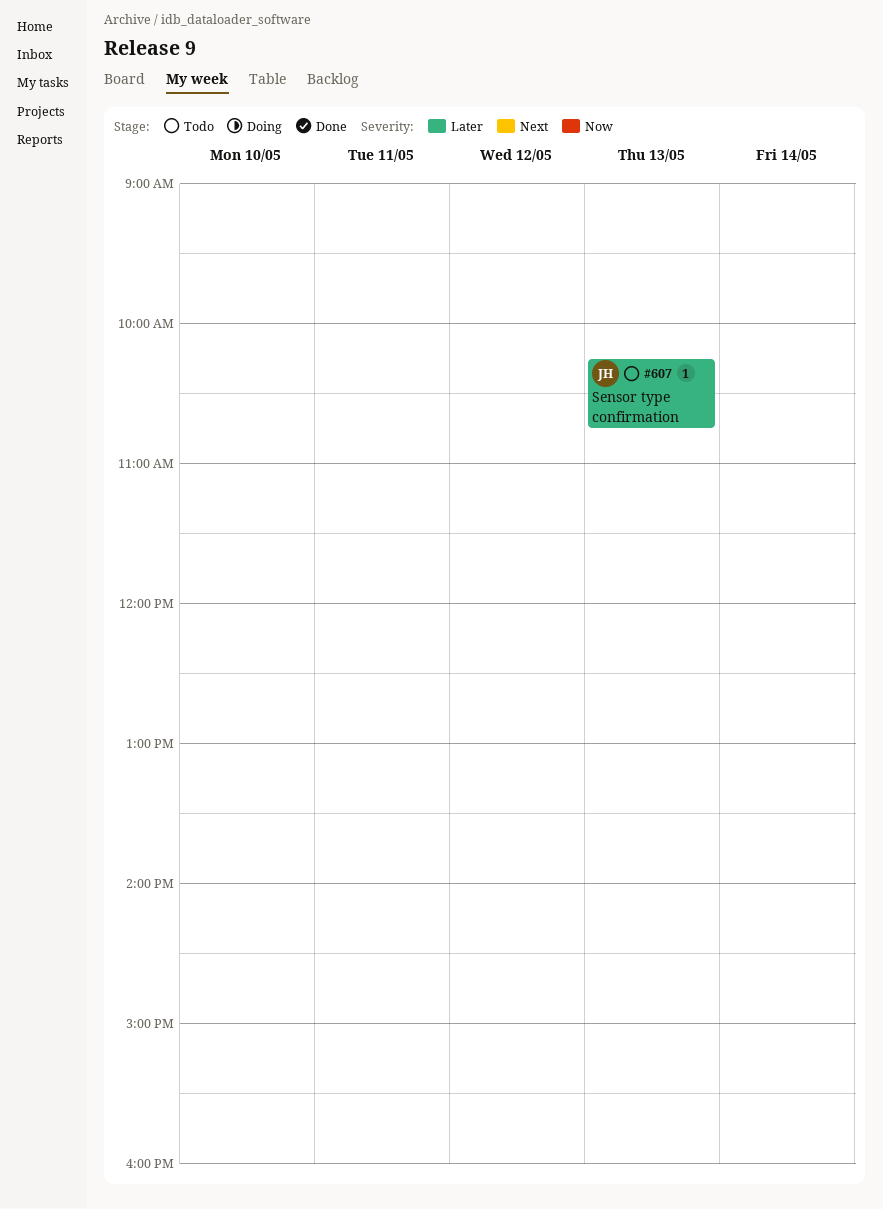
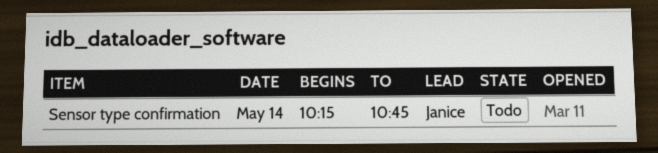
Sensor type confirmation, day: May 13 -> May 14

